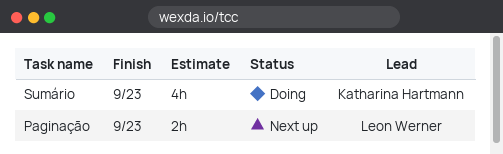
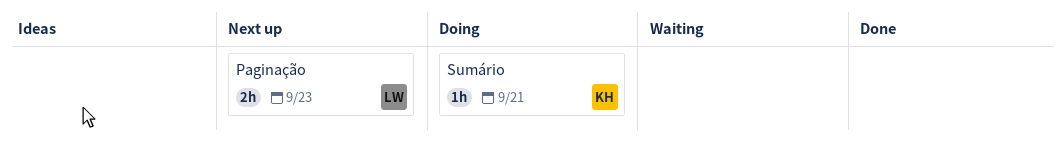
Sumário, estimate: 4h -> 1h
Sumário, due: Sep 23 -> Sep 21

